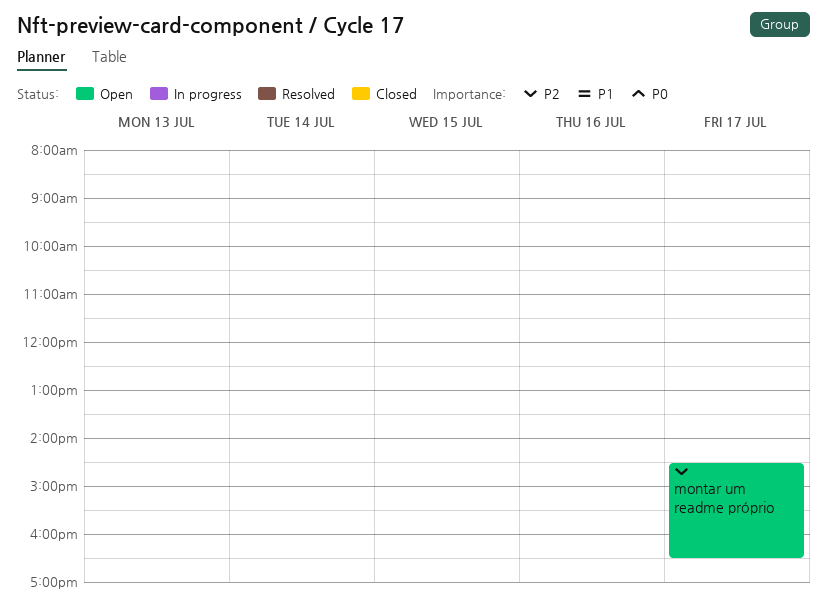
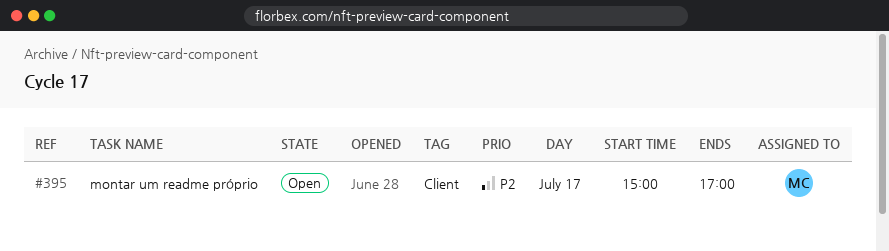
montar um readme próprio, begins: 14:30 -> 15:00
montar um readme próprio, ends: 16:30 -> 17:00

